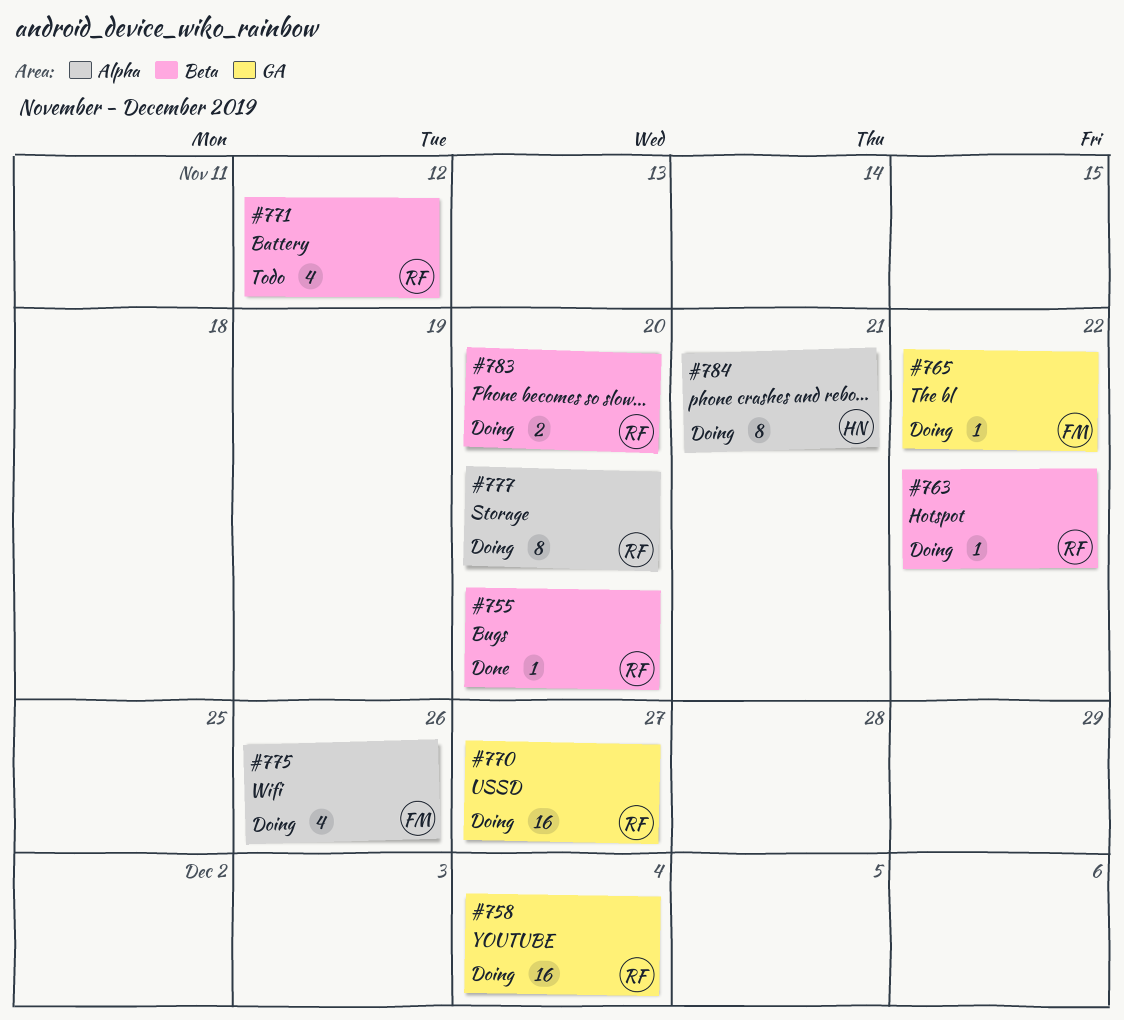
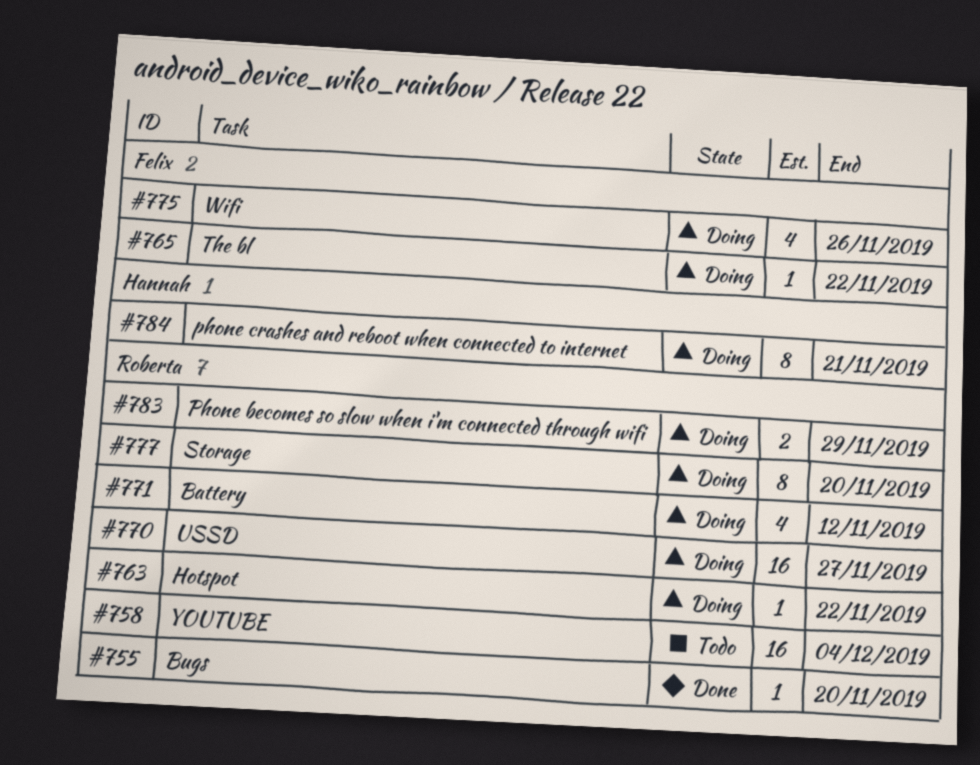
#758, status: Doing -> Todo
#771, status: Todo -> Doing
#783, due: Nov 20 -> Nov 29

